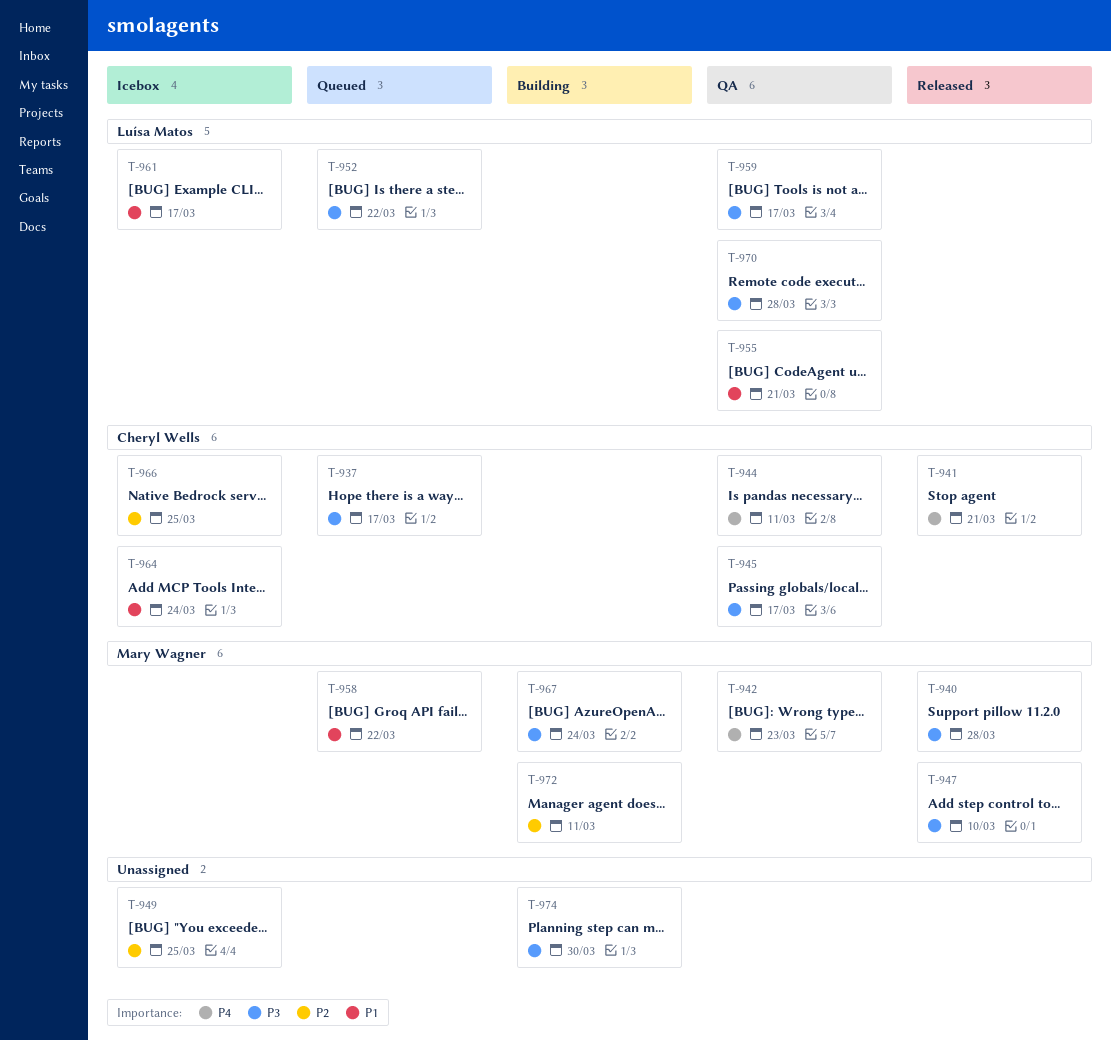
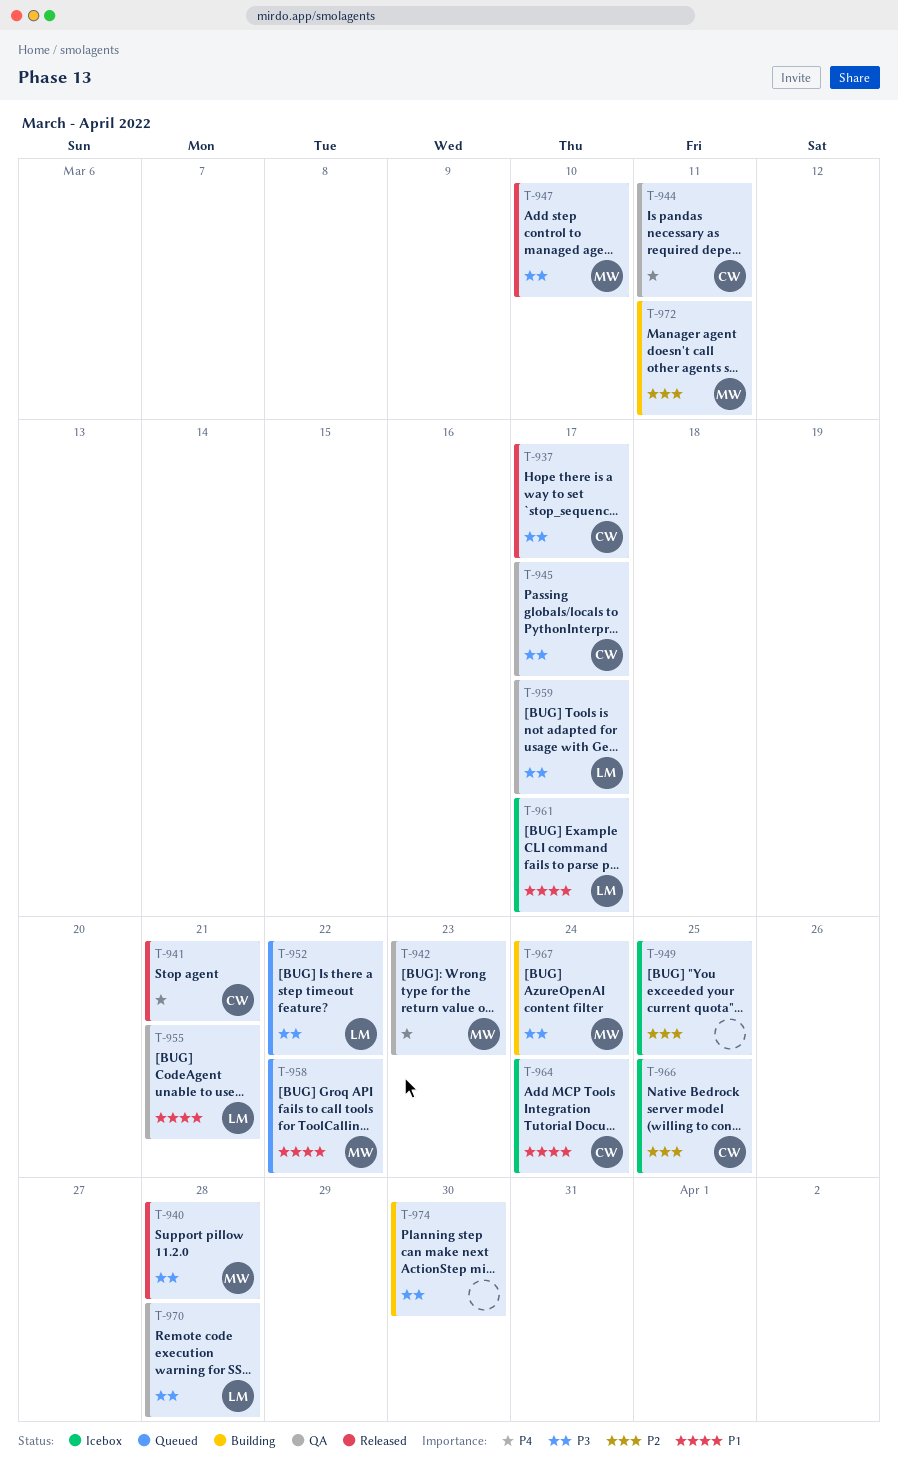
T-937, status: Queued -> Released

